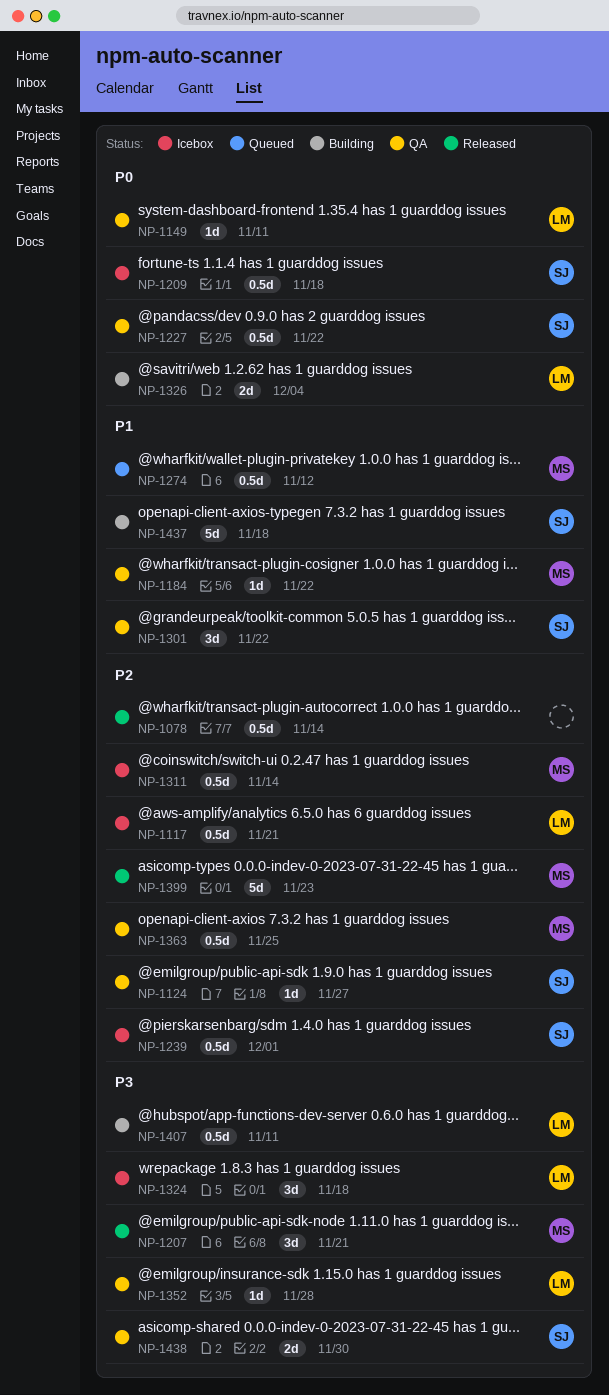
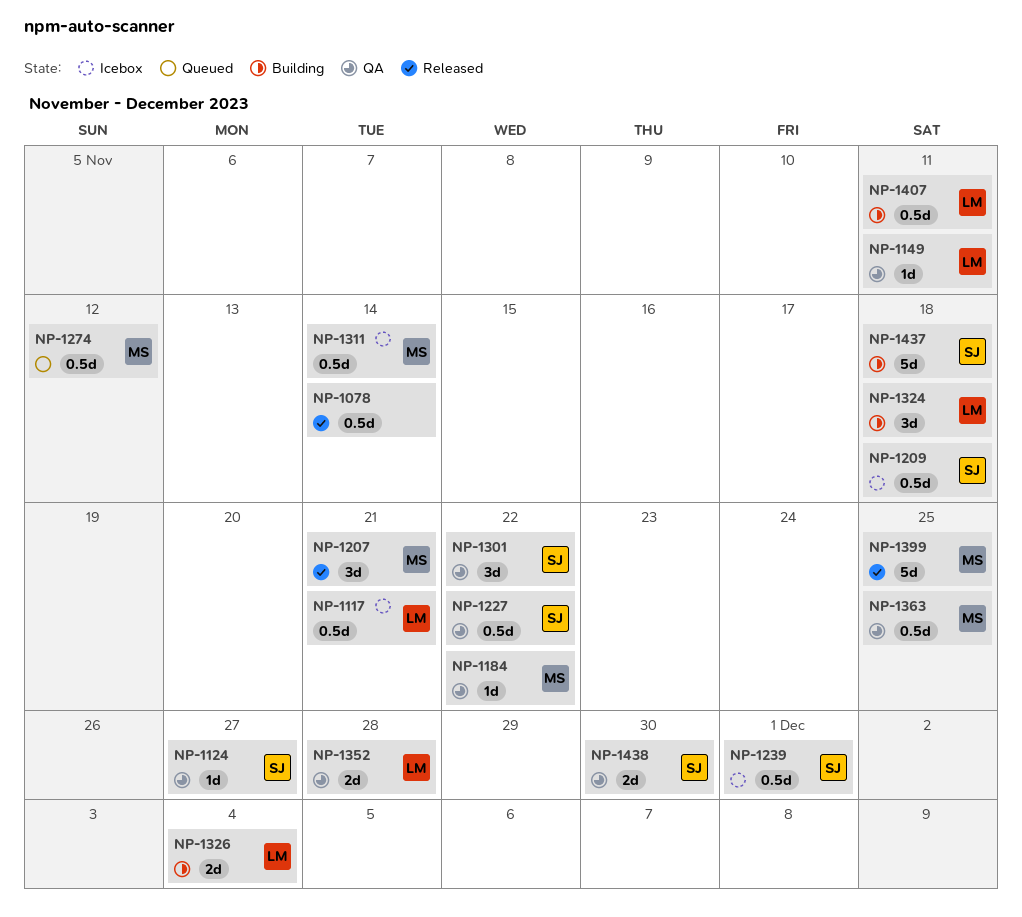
NP-1324, status: Icebox -> Building
NP-1352, estimate: 1d -> 2d
NP-1399, due: Nov 23 -> Nov 25

